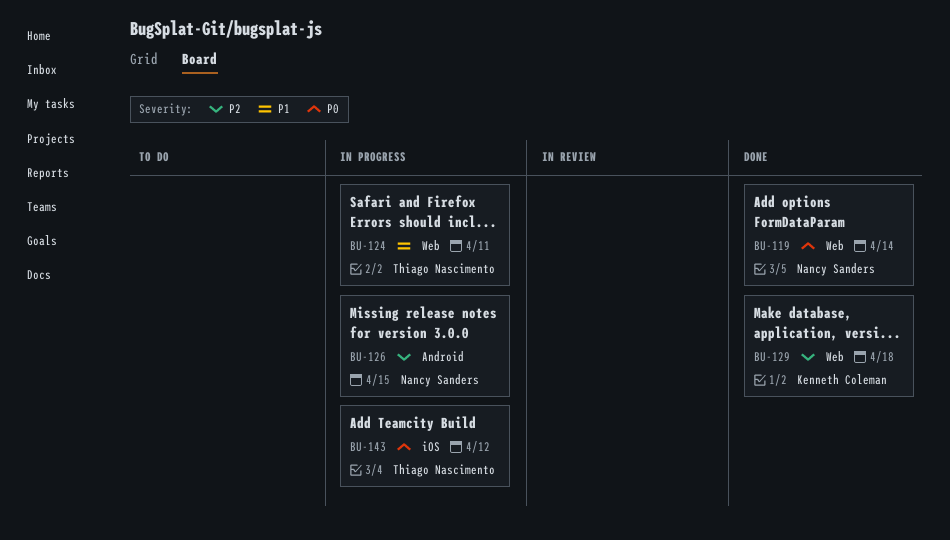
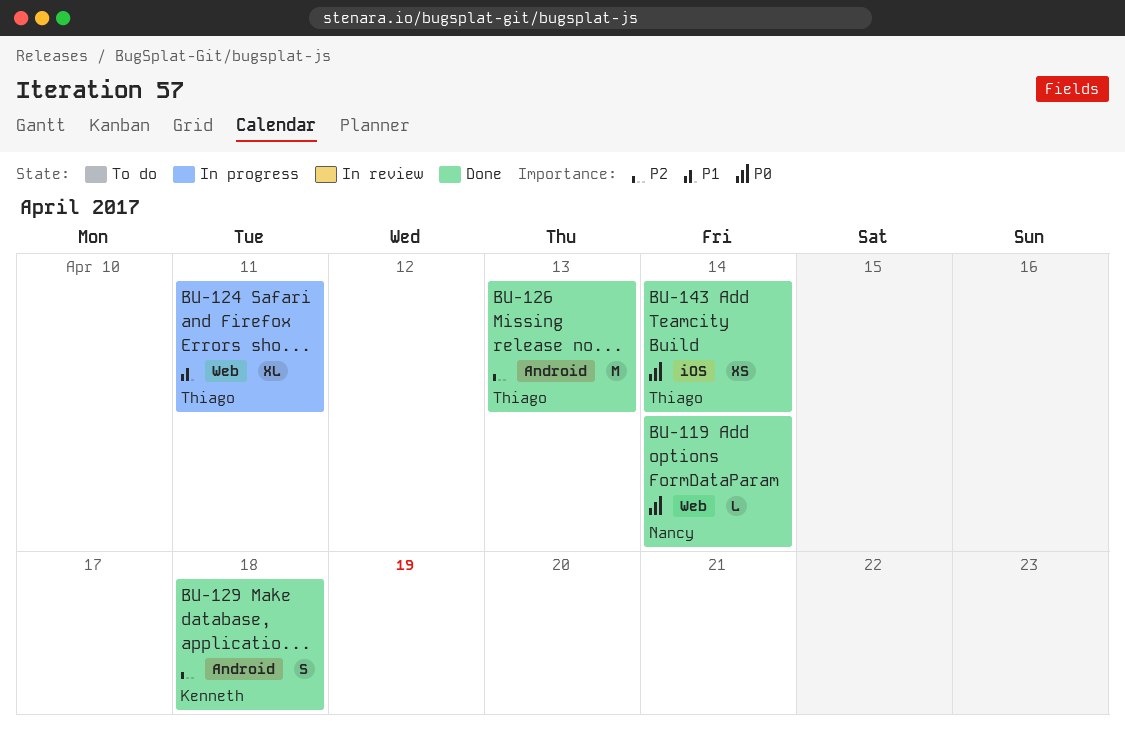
BU-126, status: In progress -> Done
BU-126, owner: Nancy Sanders -> Thiago Nascimento
BU-126, due: Apr 15 -> Apr 13
BU-129, label: Web -> Android
BU-143, status: In progress -> Done
BU-143, due: Apr 12 -> Apr 14

